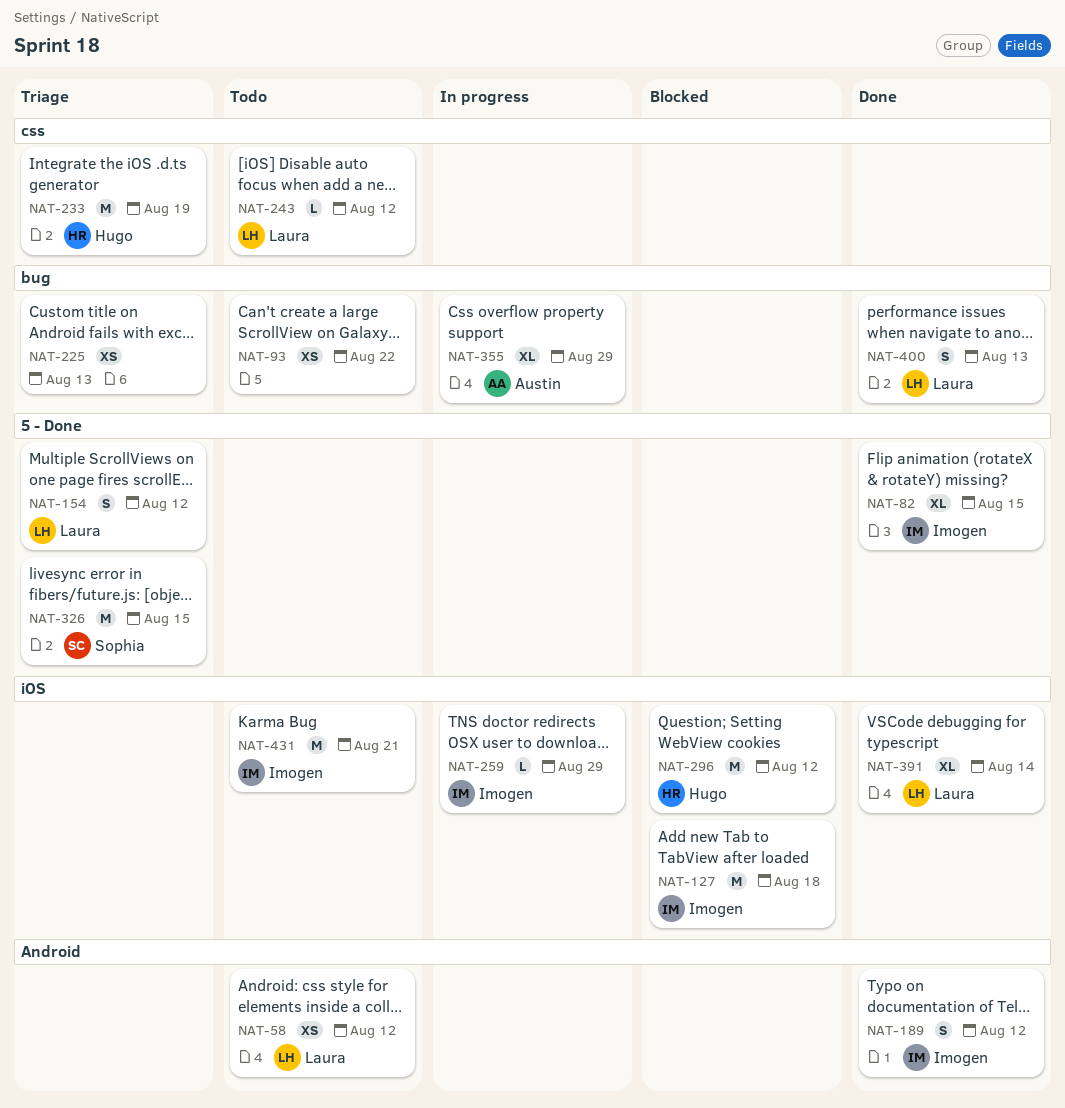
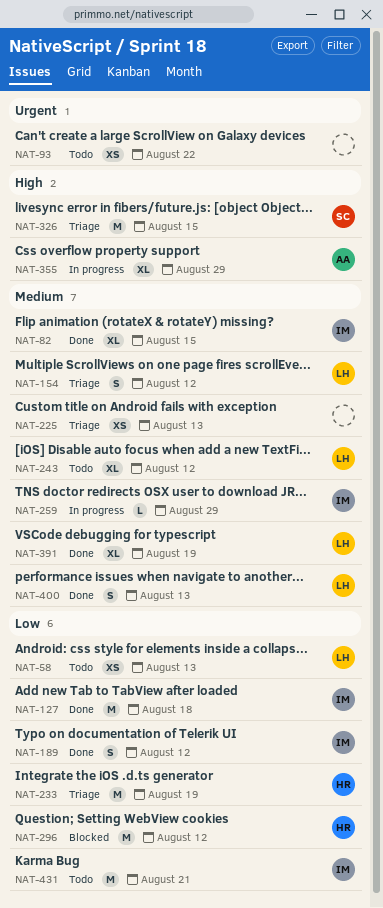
NAT-58, due: Aug 12 -> Aug 13
NAT-127, status: Blocked -> Done
NAT-243, estimate: L -> XL
NAT-391, due: Aug 14 -> Aug 19

